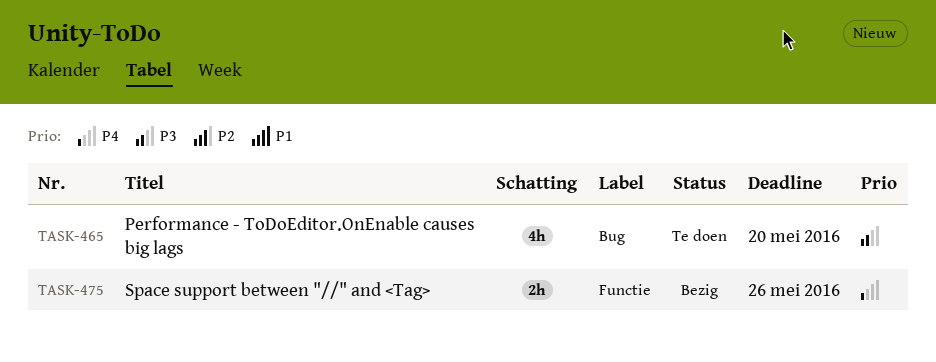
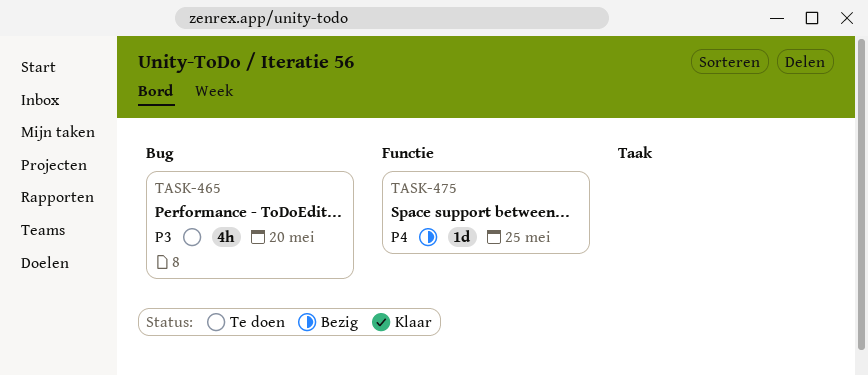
TASK-475, estimate: 2h -> 1d
TASK-475, due: May 26 -> May 25

